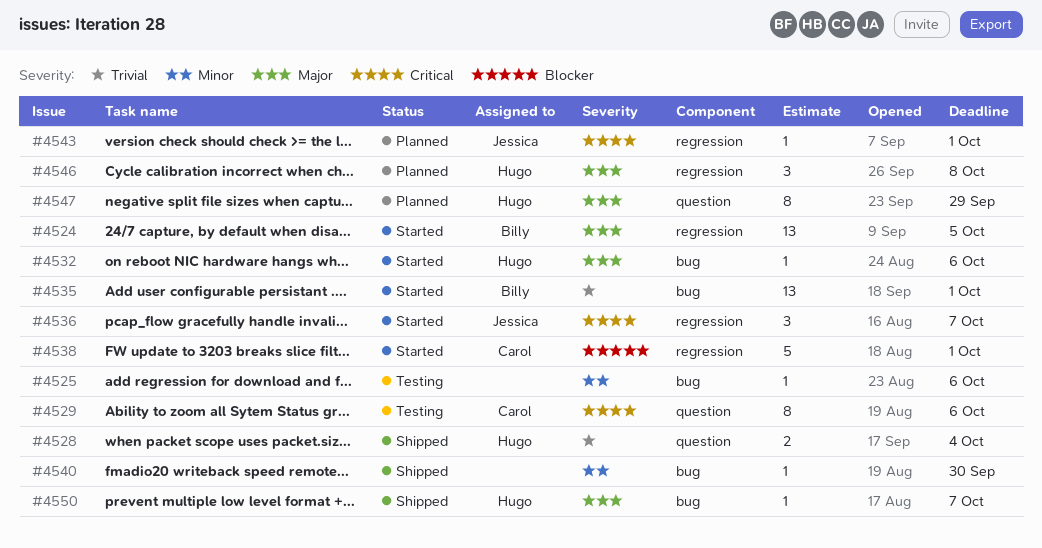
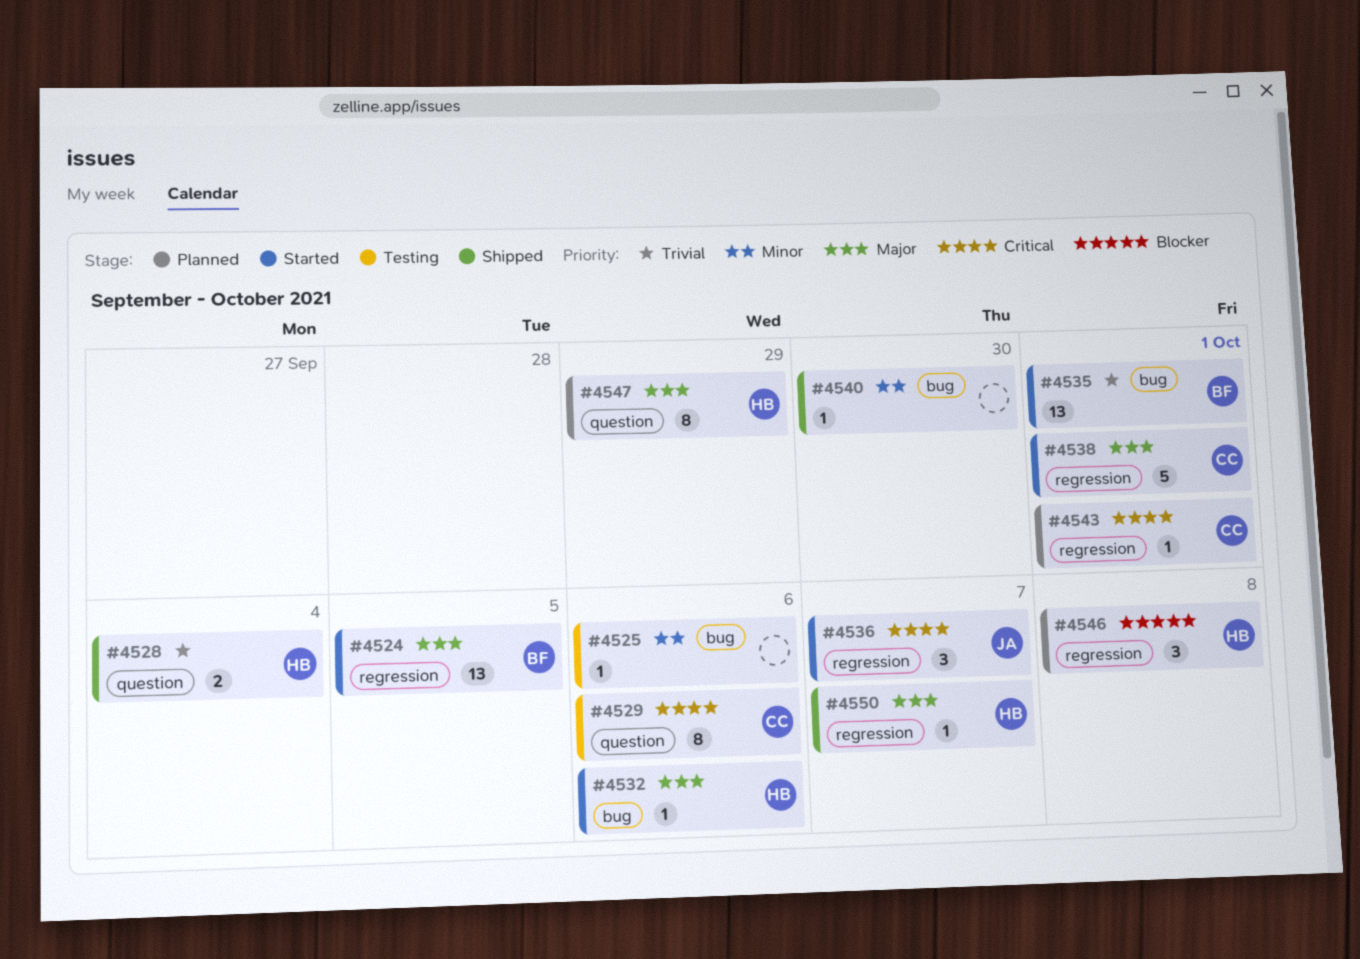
#4538, priority: Blocker -> Major
#4543, owner: Jessica -> Carol
#4546, priority: Major -> Blocker
#4550, label: bug -> regression

